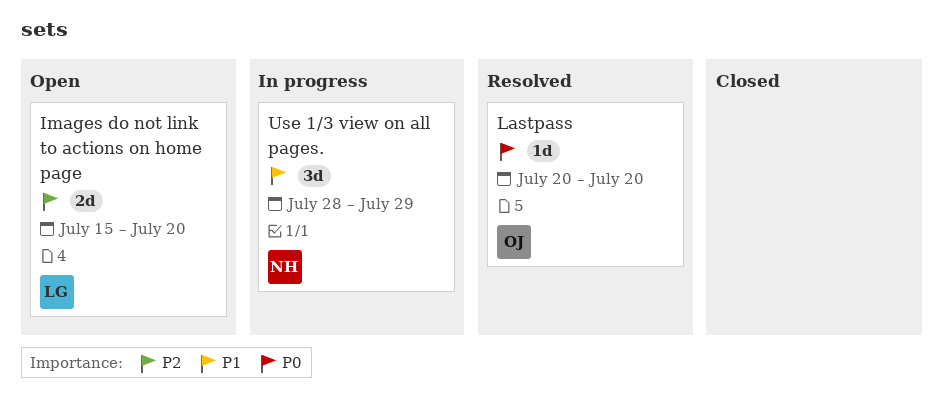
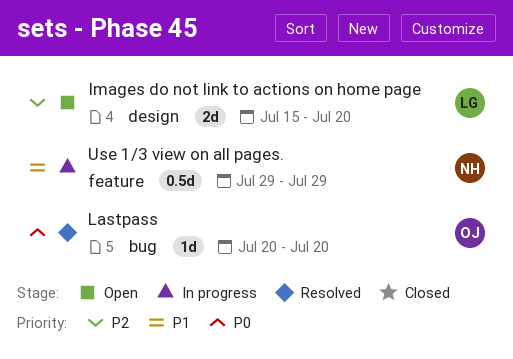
Use 1/3 view on all pages., estimate: 3d -> 0.5d
Use 1/3 view on all pages., start: Jul 28 -> Jul 29

